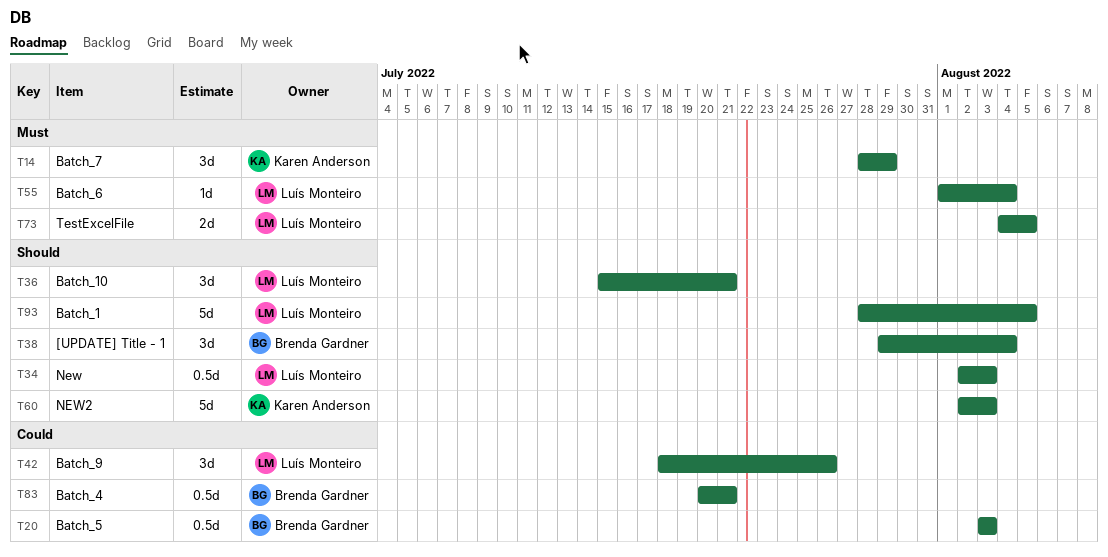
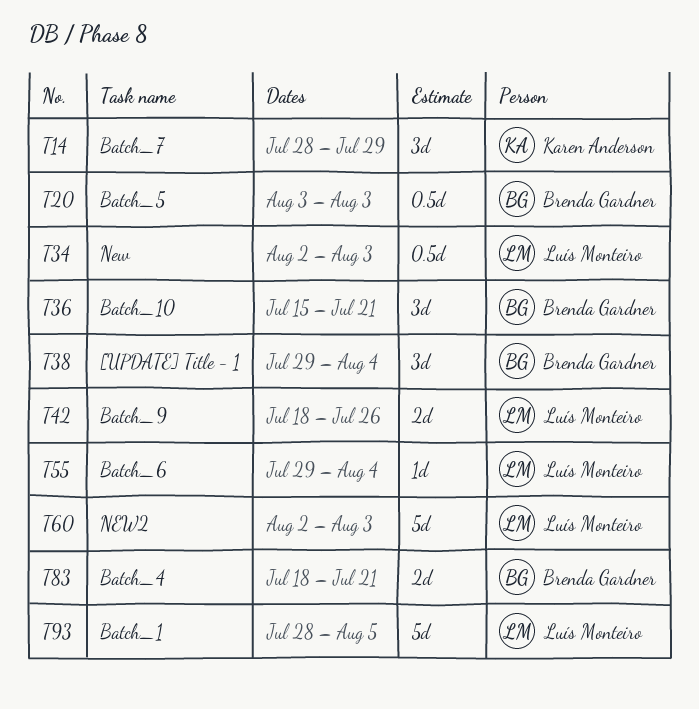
T36, owner: Luís Monteiro -> Brenda Gardner
T42, estimate: 3d -> 2d
T55, start: Aug 1 -> Jul 29
T60, owner: Karen Anderson -> Luís Monteiro
T73: present -> none
T83, estimate: 0.5d -> 2d
T83, start: Jul 20 -> Jul 18

